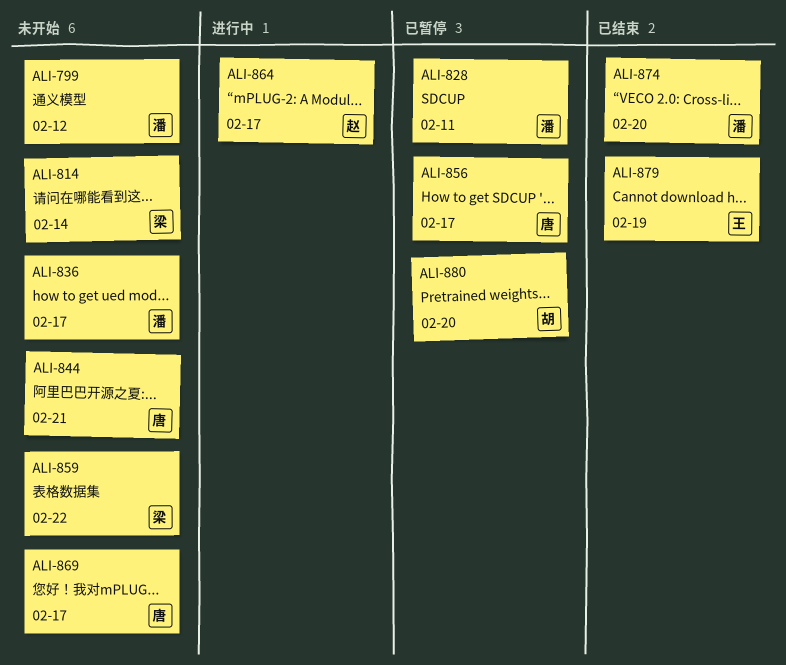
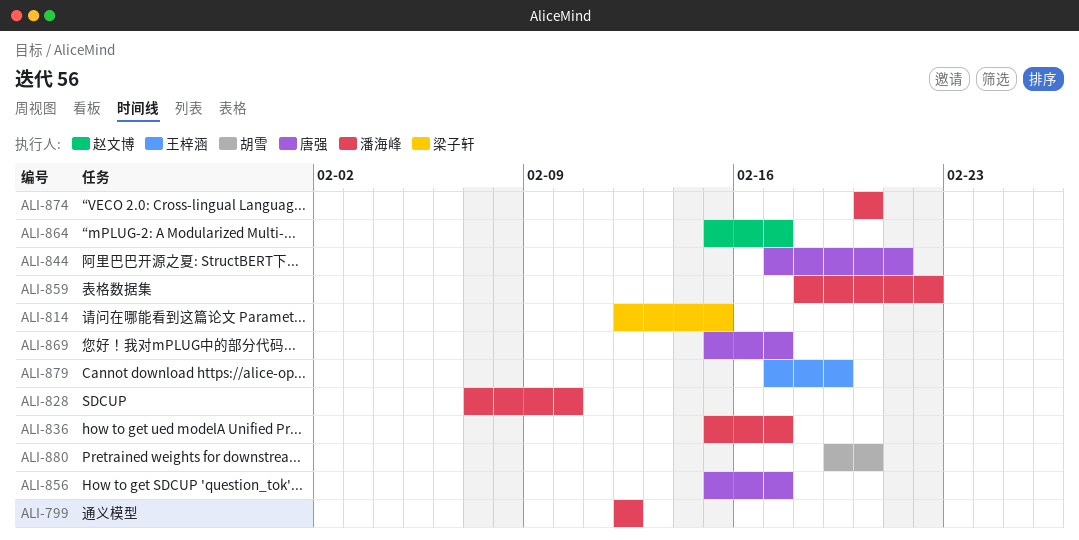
ALI-814, due: Feb 14 -> Feb 15
ALI-828, due: Feb 11 -> Feb 10
ALI-859, owner: 梁子轩 -> 潘海峰

